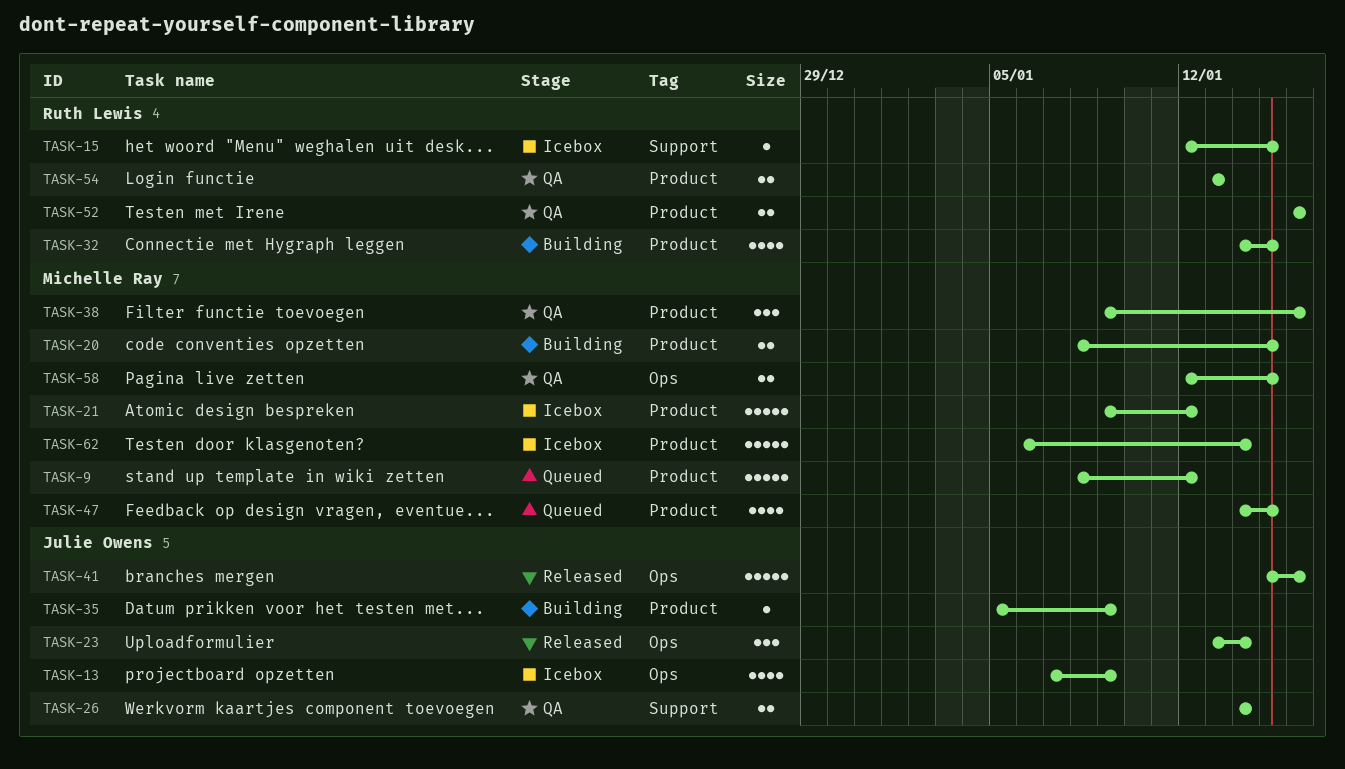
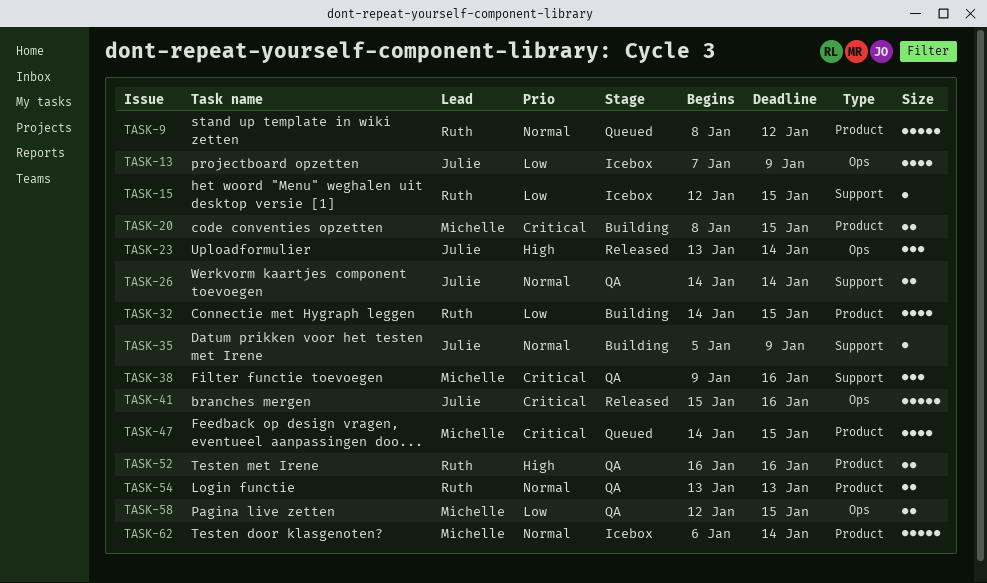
TASK-9, owner: Michelle Ray -> Ruth Lewis
TASK-21: present -> none
TASK-35, label: Product -> Support
TASK-38, label: Product -> Support

